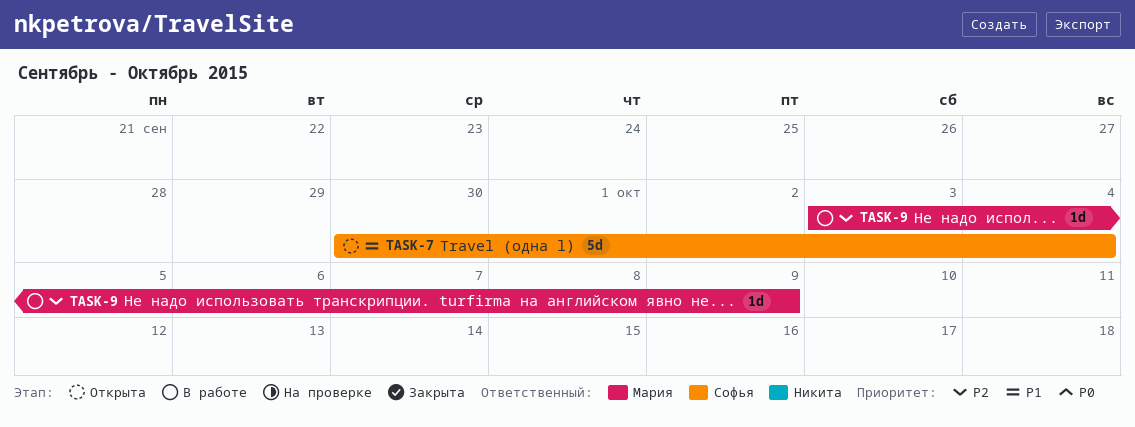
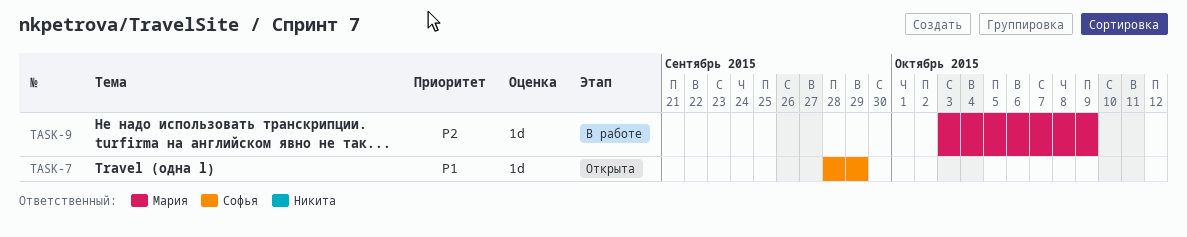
TASK-7, estimate: 5d -> 1d
TASK-7, start: Sep 30 -> Sep 28
TASK-7, due: Oct 4 -> Sep 29

